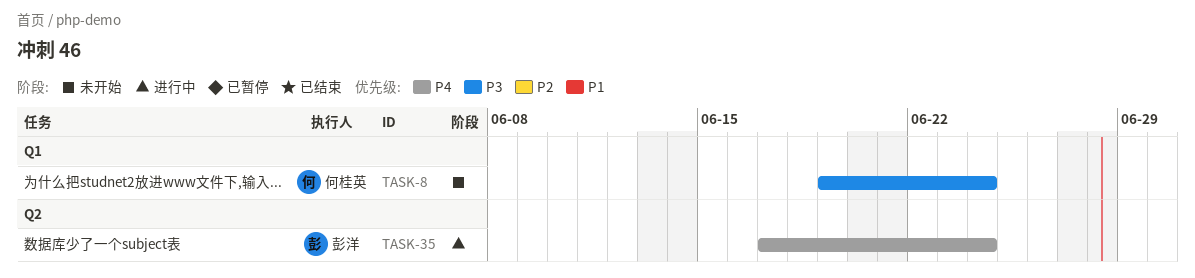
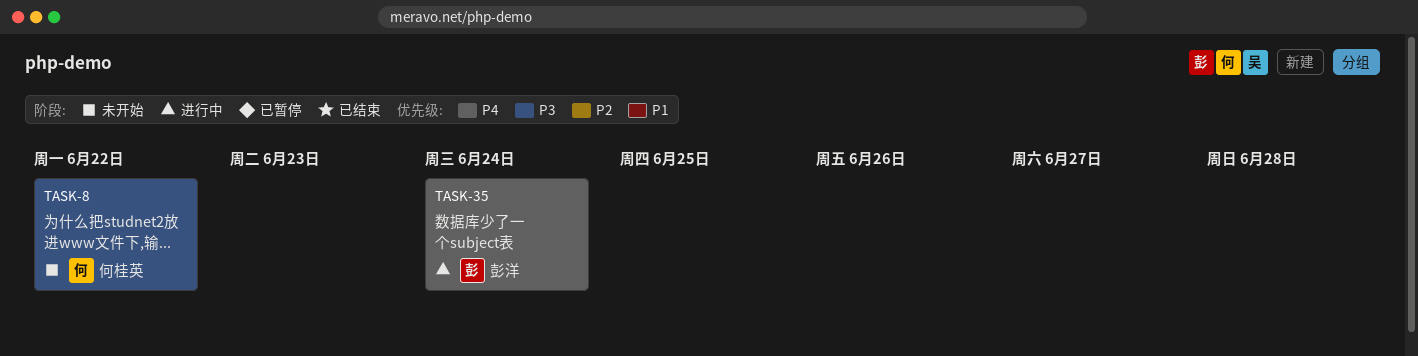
TASK-8, due: Jun 24 -> Jun 22

